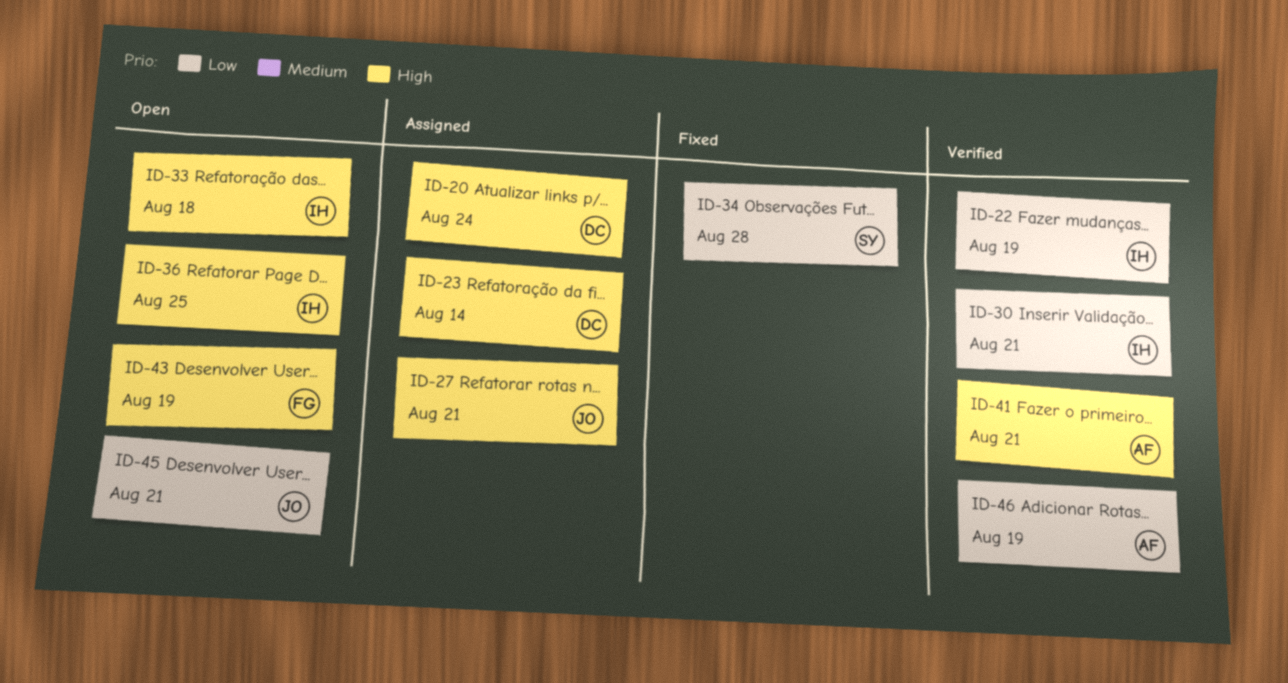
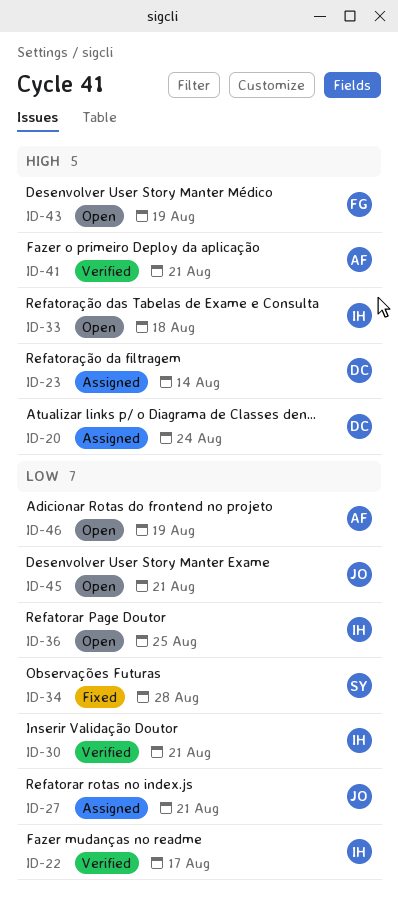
ID-22, due: Aug 19 -> Aug 17
ID-27, priority: High -> Low
ID-36, priority: High -> Low
ID-46, status: Verified -> Open

